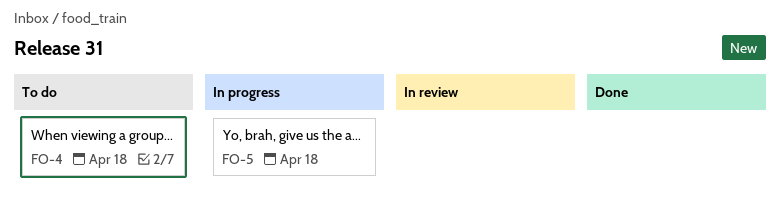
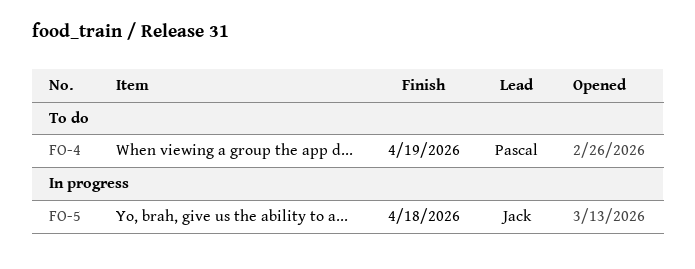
FO-4, due: Apr 18 -> Apr 19

